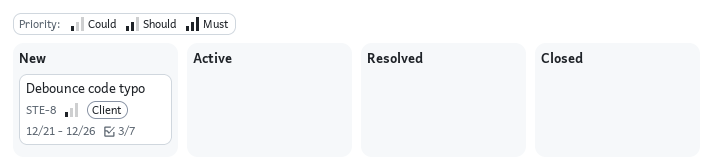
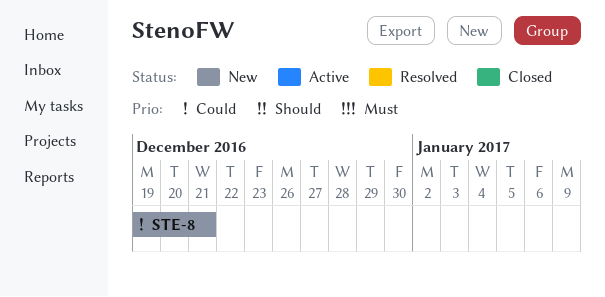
STE-8, start: Dec 21 -> Dec 19
STE-8, due: Dec 26 -> Dec 21

